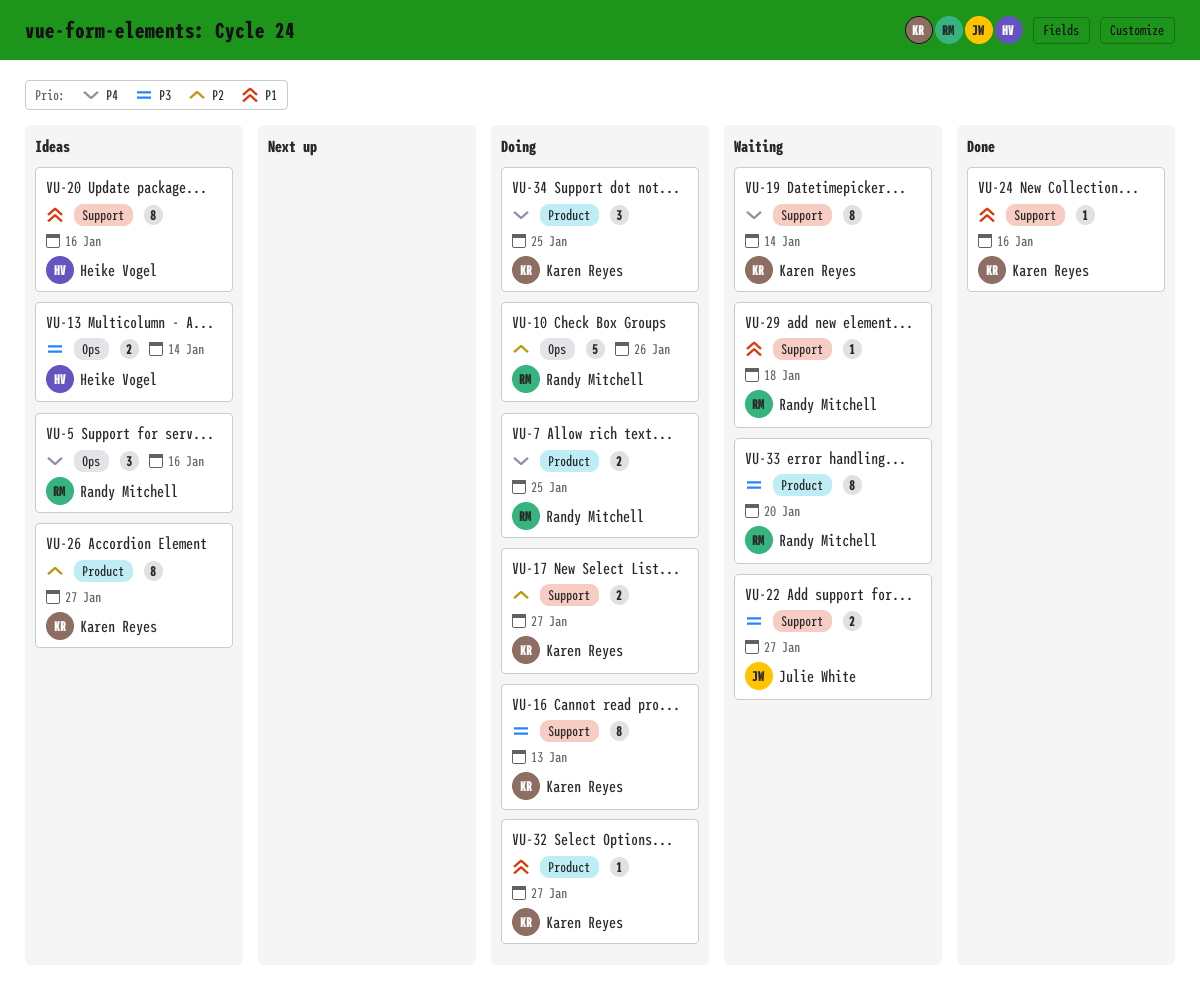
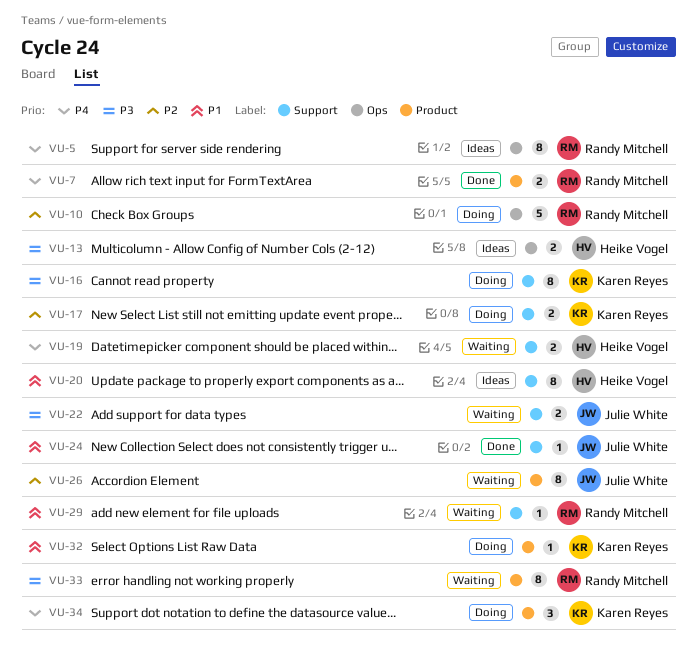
VU-5, estimate: 3 -> 8
VU-7, status: Doing -> Done
VU-19, owner: Karen Reyes -> Heike Vogel
VU-19, estimate: 8 -> 2
VU-24, owner: Karen Reyes -> Julie White
VU-26, status: Ideas -> Waiting
VU-26, owner: Karen Reyes -> Julie White

